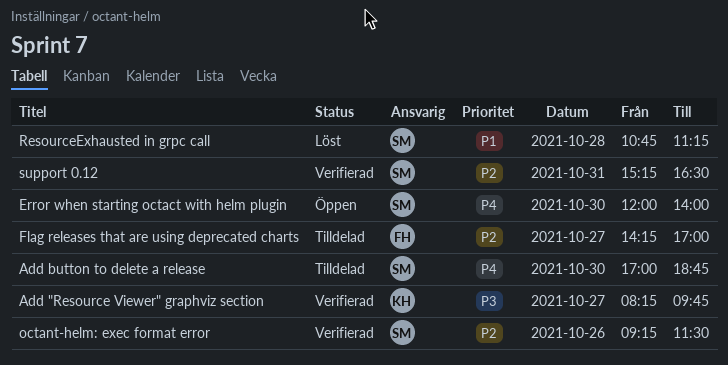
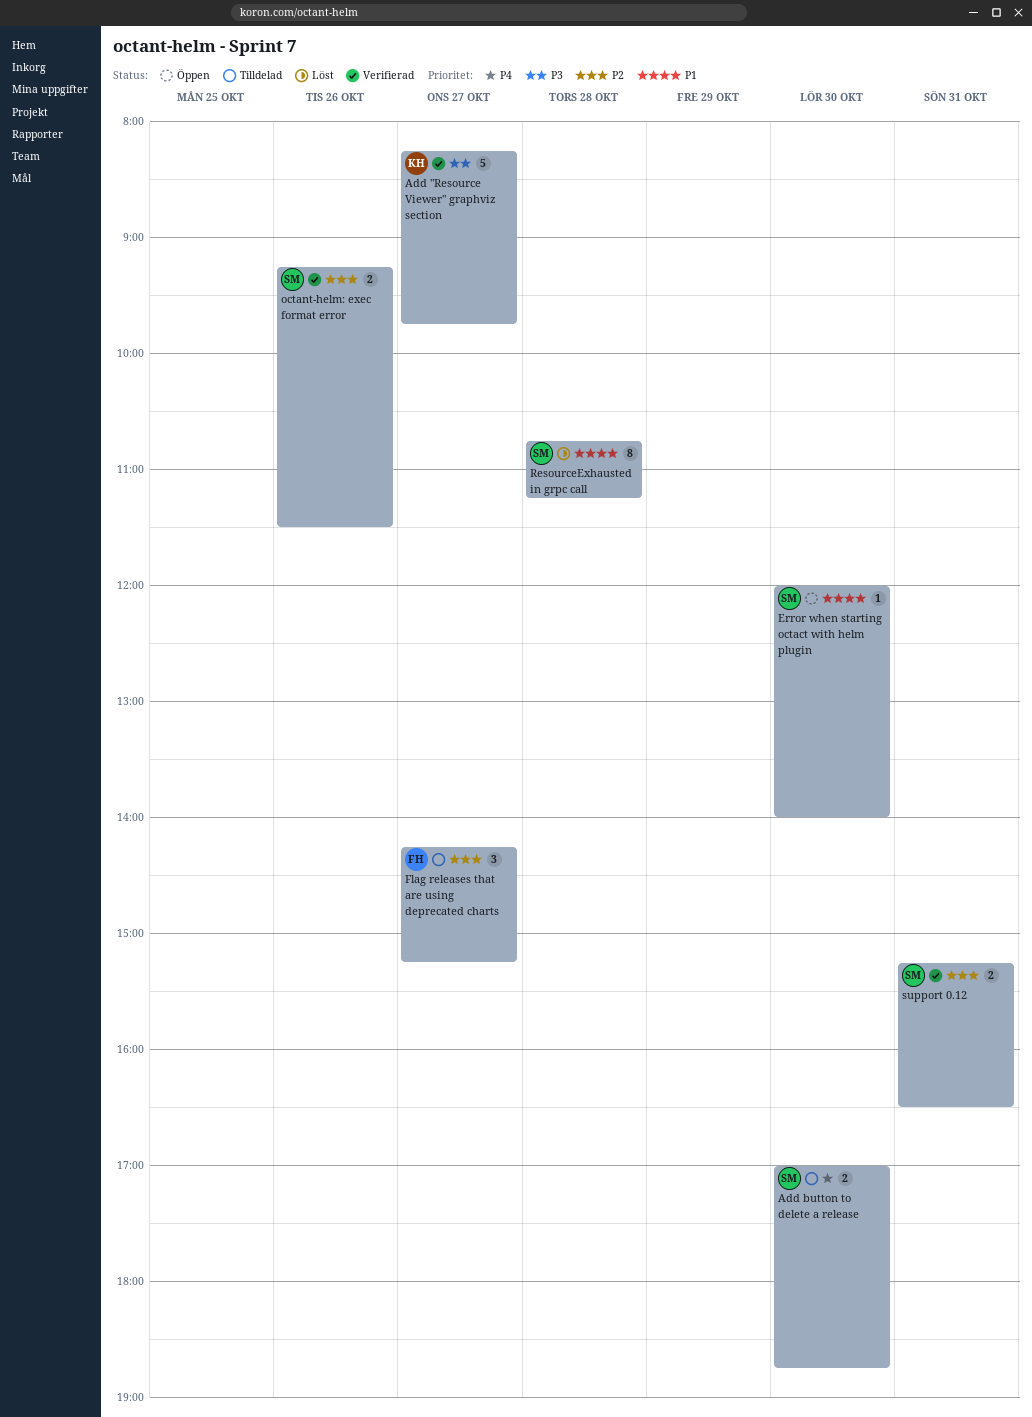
Error when starting octact with helm plugin, priority: P4 -> P1
Flag releases that are using deprecated charts, ends: 17:00 -> 15:15

